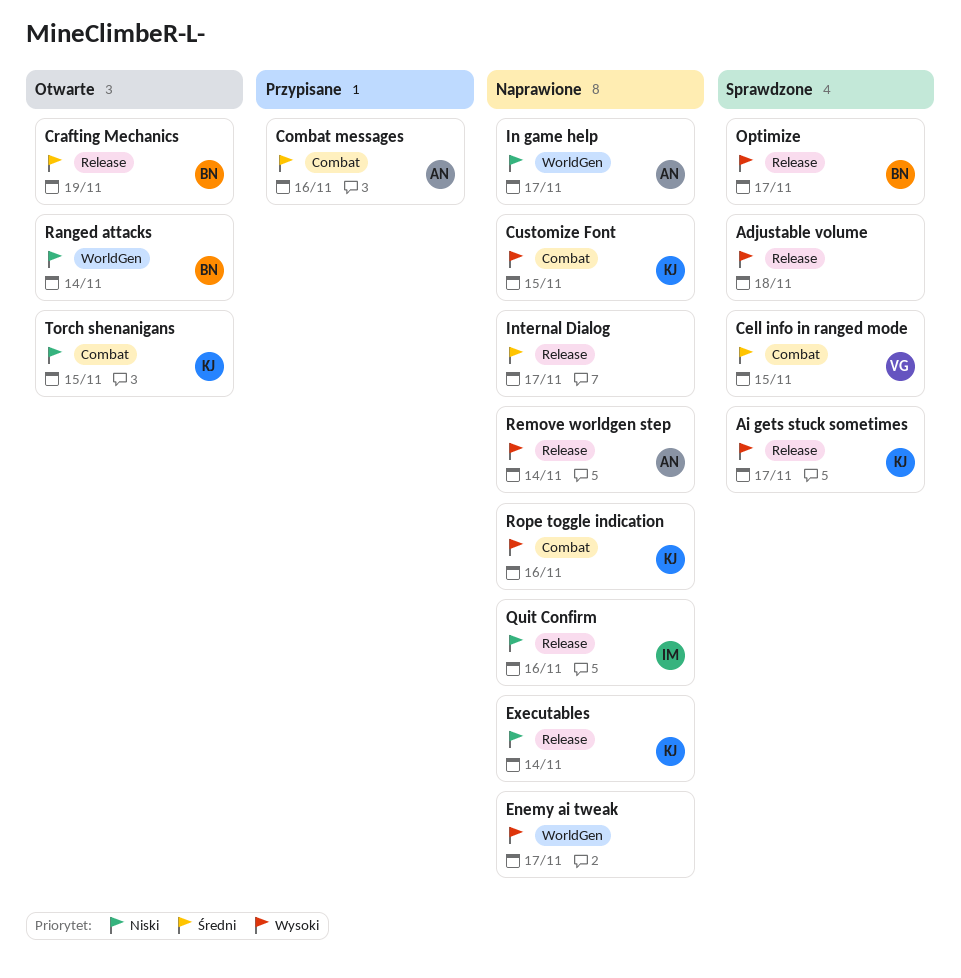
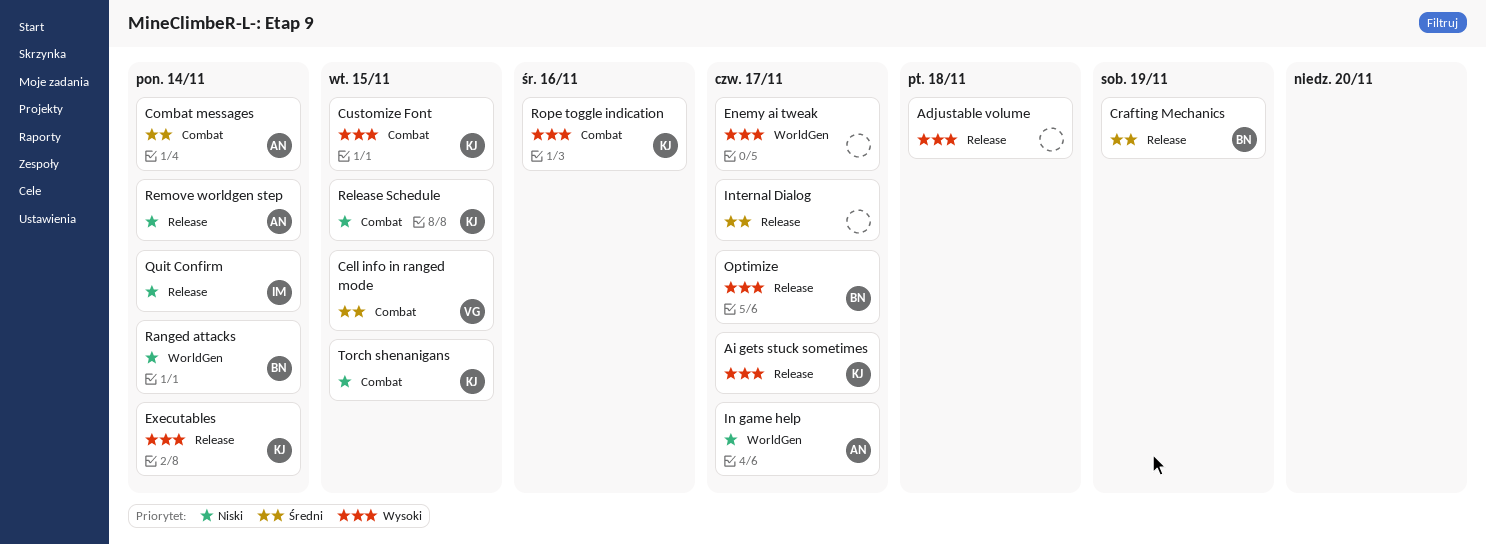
Combat messages, due: Nov 16 -> Nov 14
Executables, priority: Niski -> Wysoki
Quit Confirm, due: Nov 16 -> Nov 14
Release Schedule: none -> present
Remove worldgen step, priority: Wysoki -> Niski

